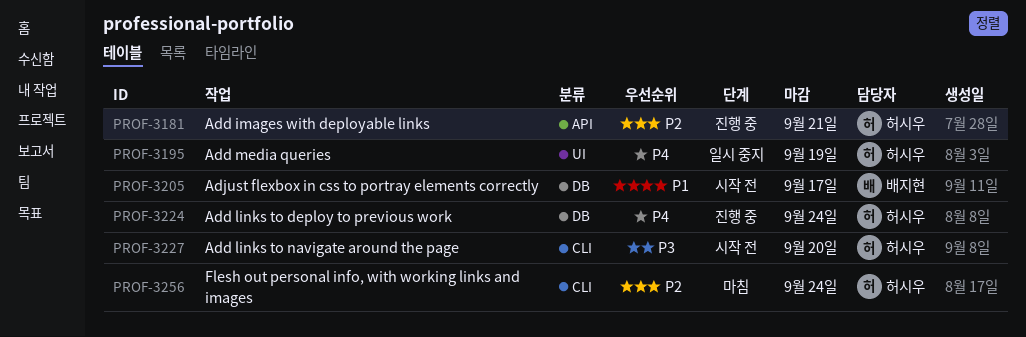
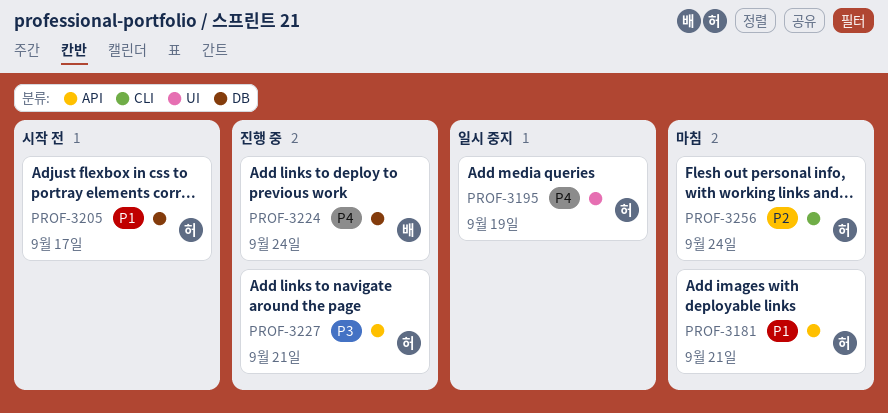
PROF-3181, status: 진행 중 -> 마침
PROF-3181, priority: P2 -> P1
PROF-3205, owner: 배지현 -> 허시우
PROF-3224, owner: 허시우 -> 배지현
PROF-3227, status: 시작 전 -> 진행 중
PROF-3227, label: CLI -> API
PROF-3227, due: Sep 20 -> Sep 21

